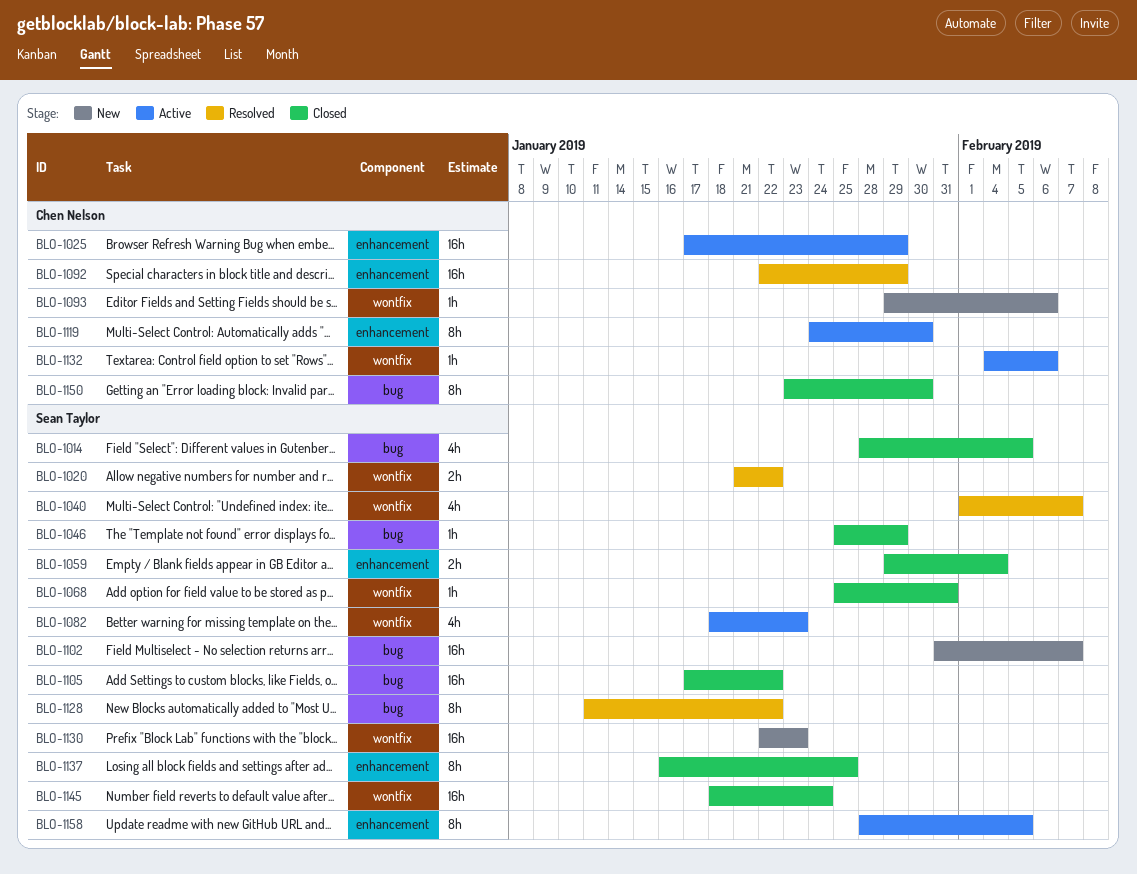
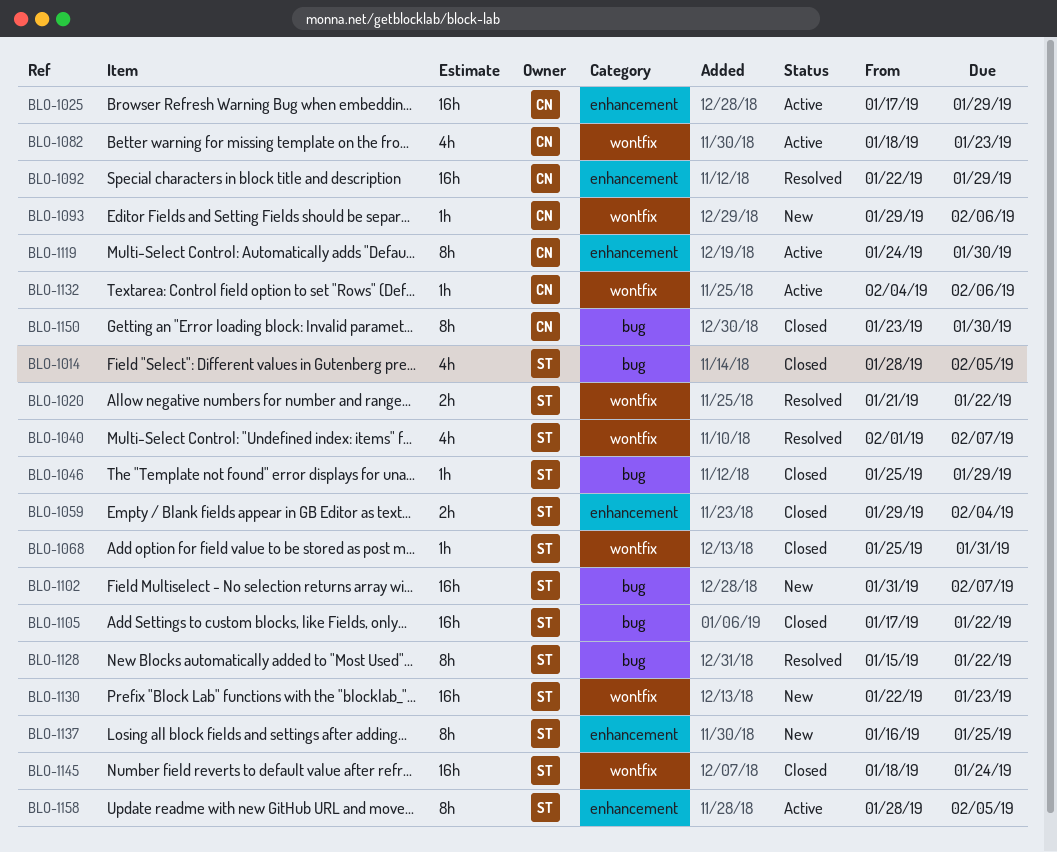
BLO-1082, owner: Sean Taylor -> Chen Nelson
BLO-1128, start: Jan 11 -> Jan 15
BLO-1137, status: Closed -> New

